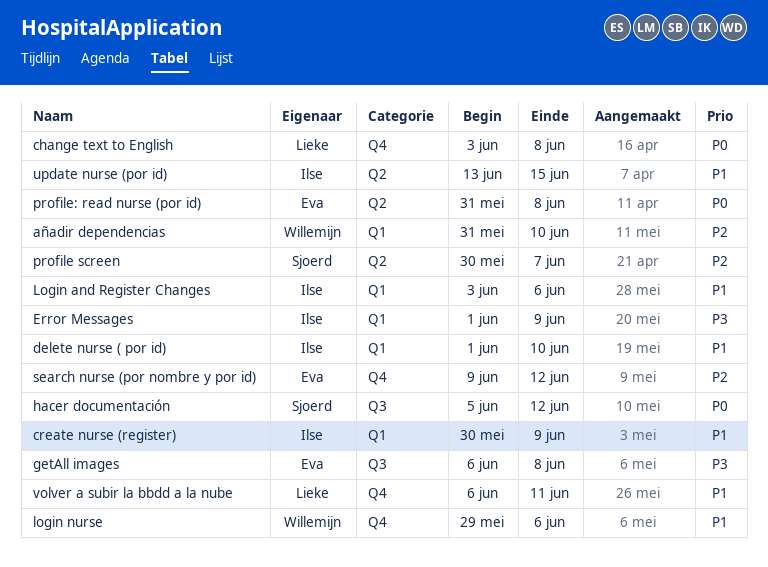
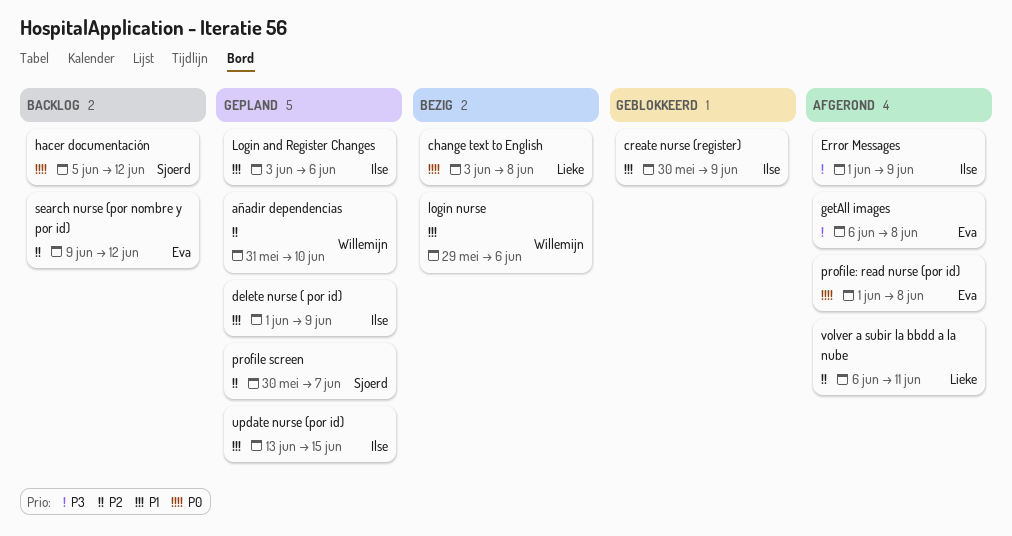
delete nurse ( por id), due: Jun 10 -> Jun 9
profile: read nurse (por id), start: May 31 -> Jun 1
volver a subir la bbdd a la nube, priority: P1 -> P2

